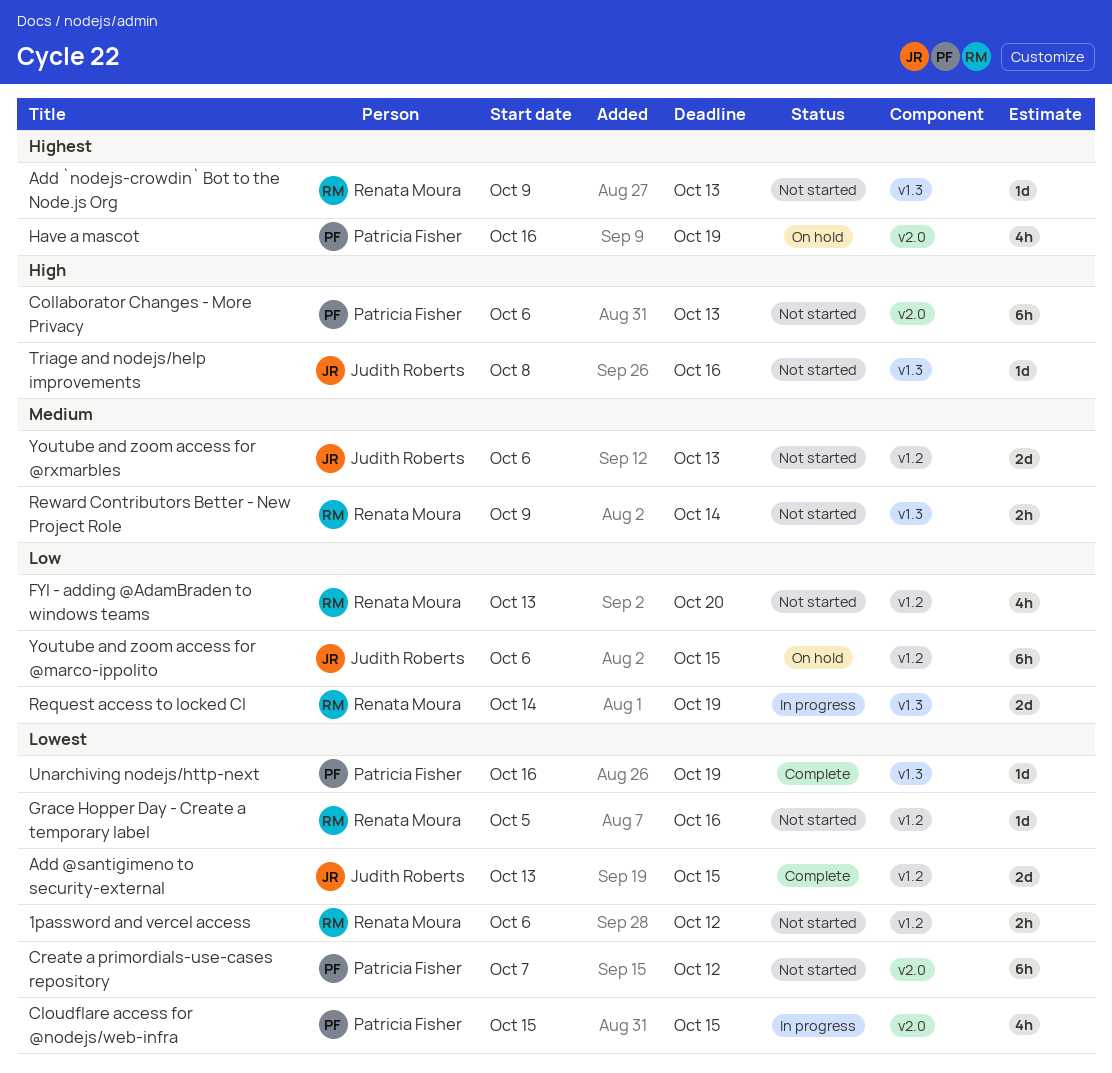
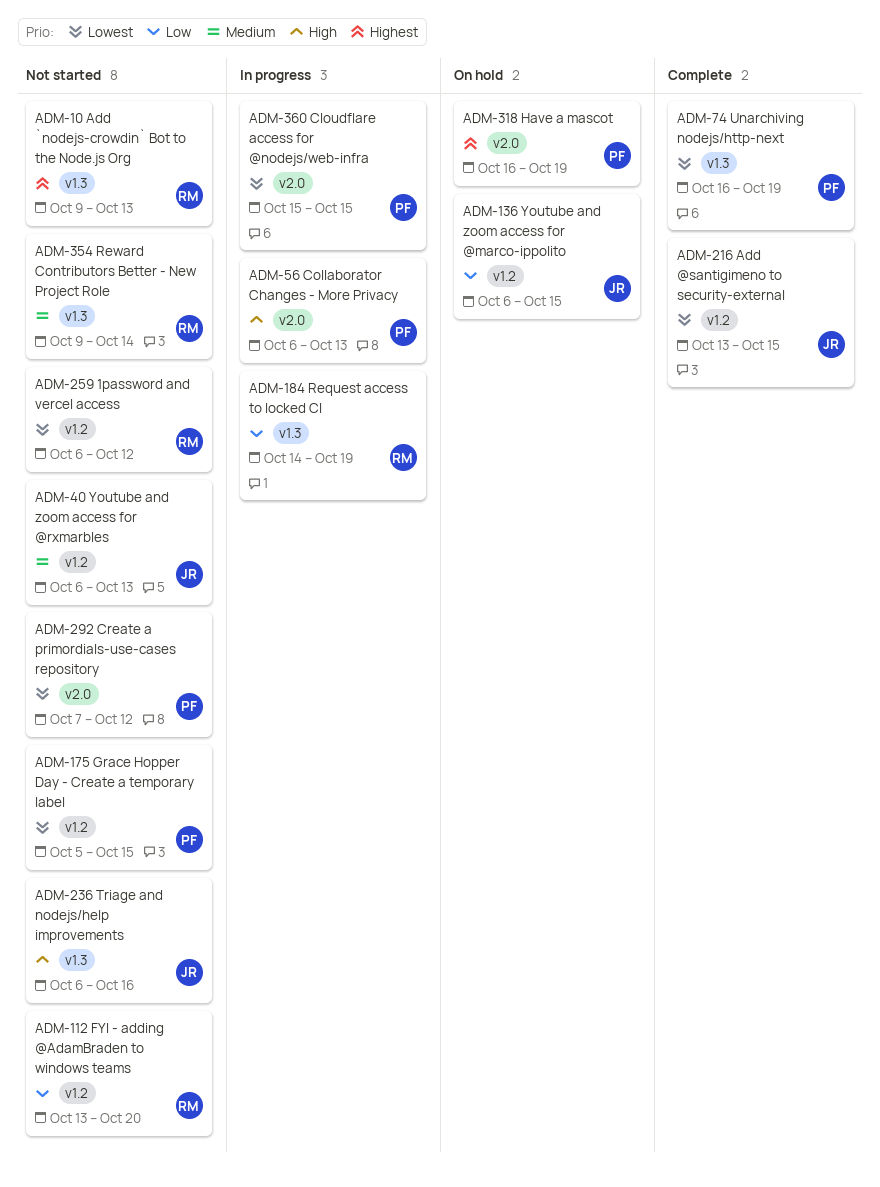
Collaborator Changes - More Privacy, status: Not started -> In progress
Grace Hopper Day - Create a temporary label, owner: Renata Moura -> Patricia Fisher
Grace Hopper Day - Create a temporary label, due: Oct 16 -> Oct 15
Triage and nodejs/help improvements, start: Oct 8 -> Oct 6

